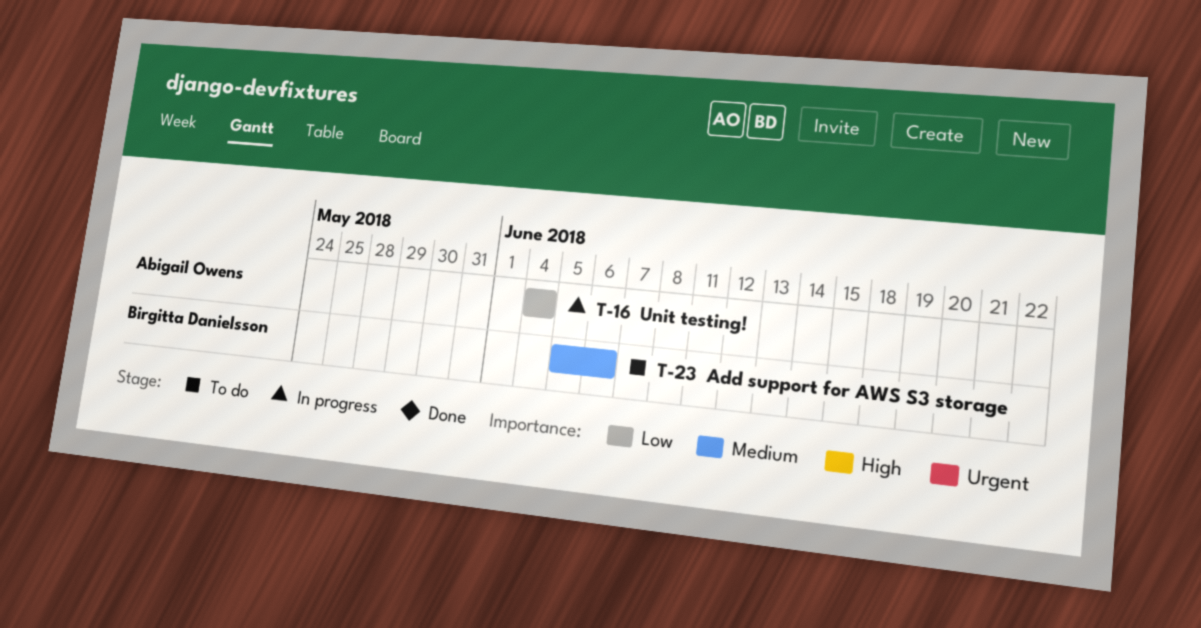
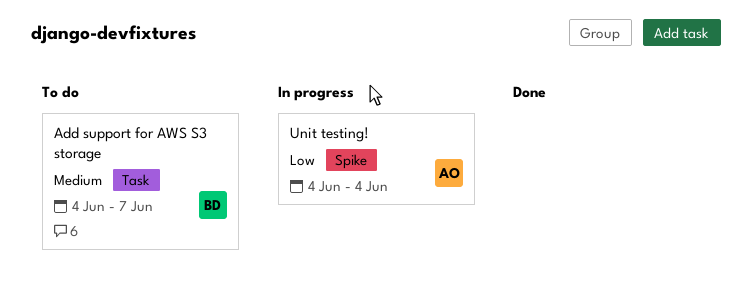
Add support for AWS S3 storage, start: Jun 5 -> Jun 4
Add support for AWS S3 storage, due: Jun 6 -> Jun 7

